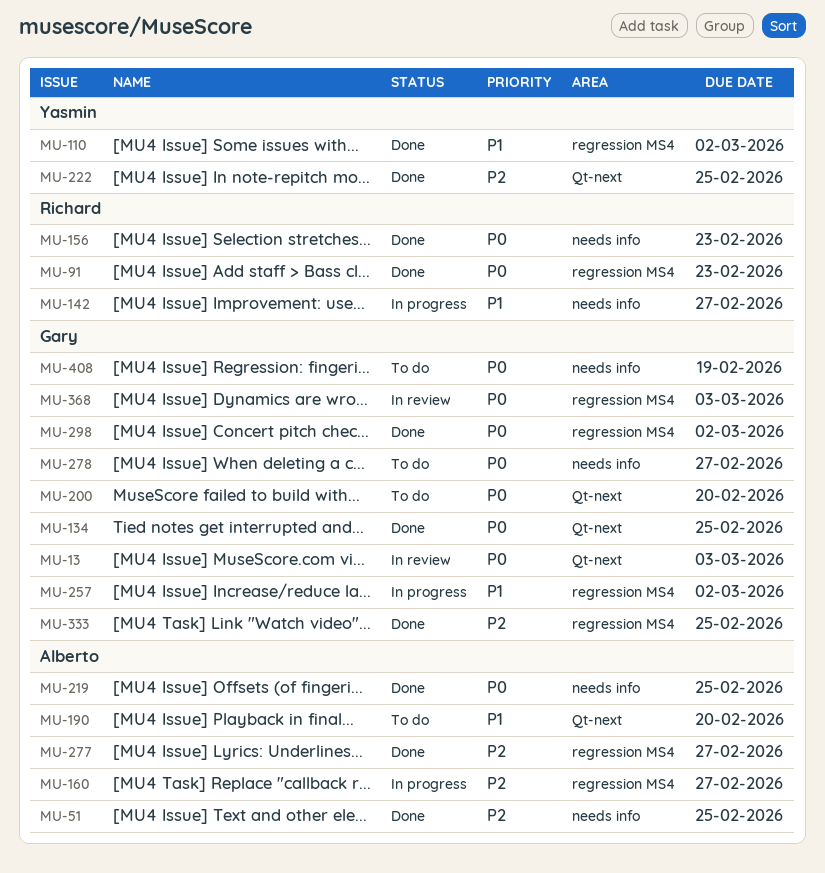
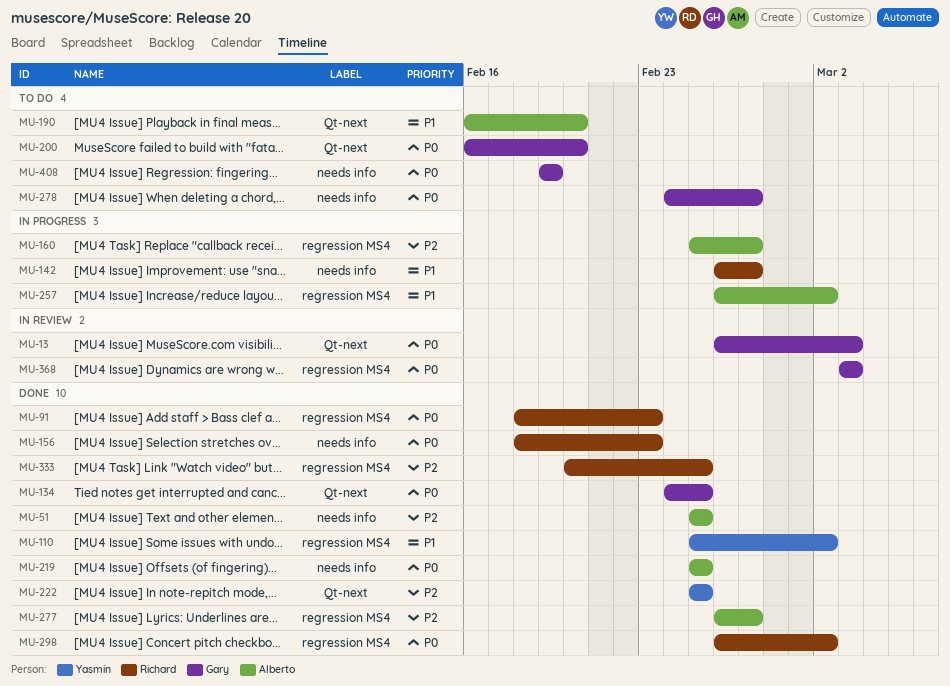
MU-257, owner: Gary -> Alberto
MU-298, owner: Gary -> Richard
MU-333, owner: Gary -> Richard

